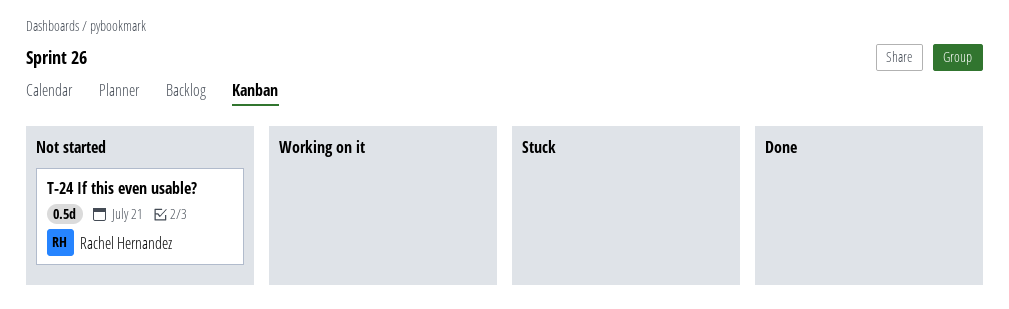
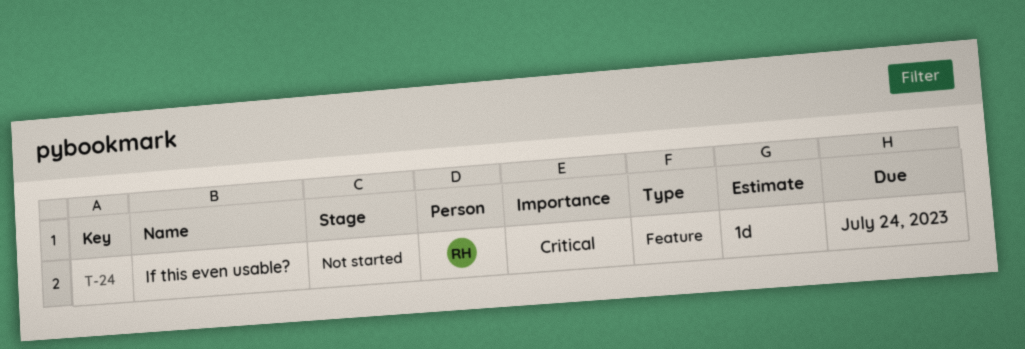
T-24, estimate: 0.5d -> 1d
T-24, due: Jul 21 -> Jul 24

